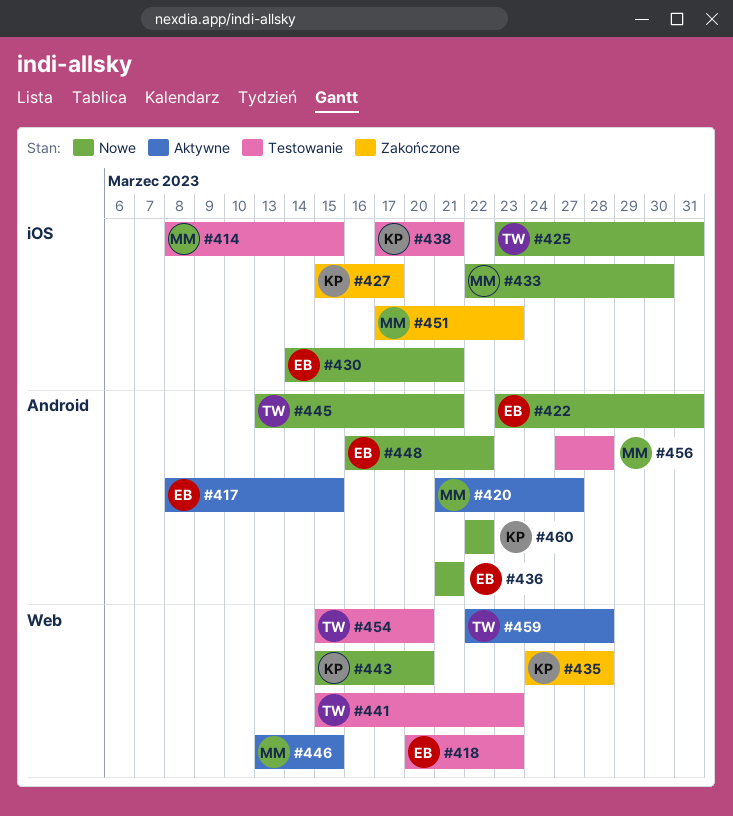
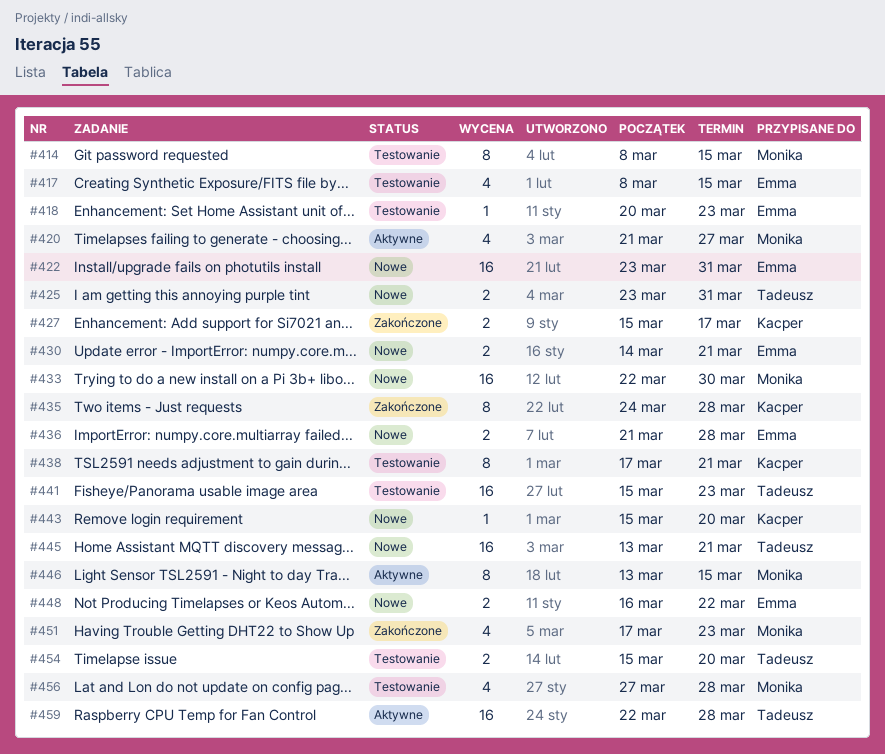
#417, status: Aktywne -> Testowanie
#436, due: Mar 21 -> Mar 28
#460: present -> none

